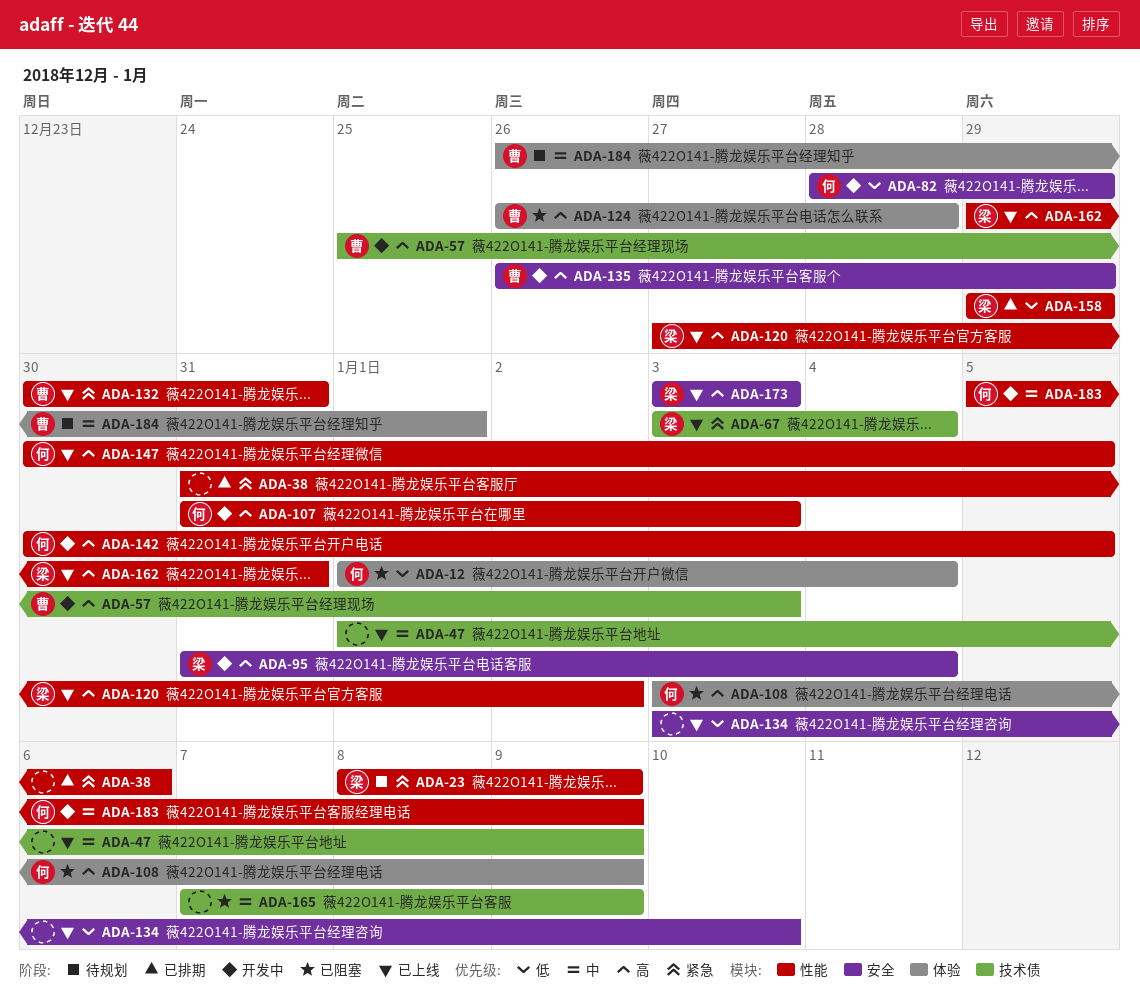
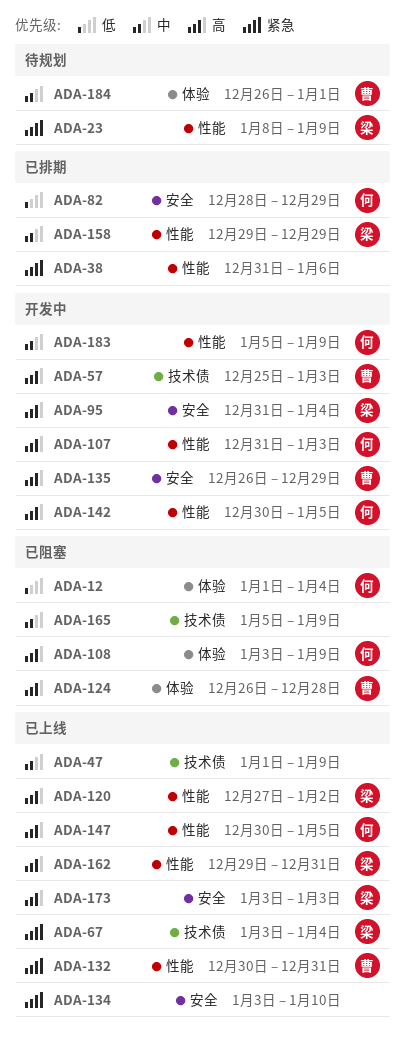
ADA-82, status: 开发中 -> 已排期
ADA-134, priority: 低 -> 紧急
ADA-158, priority: 低 -> 中
ADA-165, start: Jan 7 -> Jan 5

